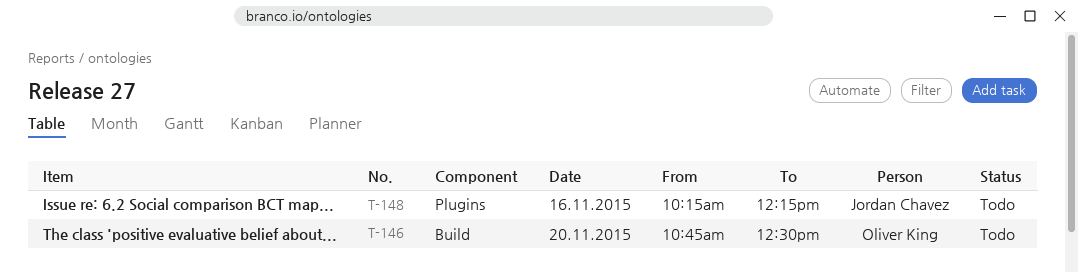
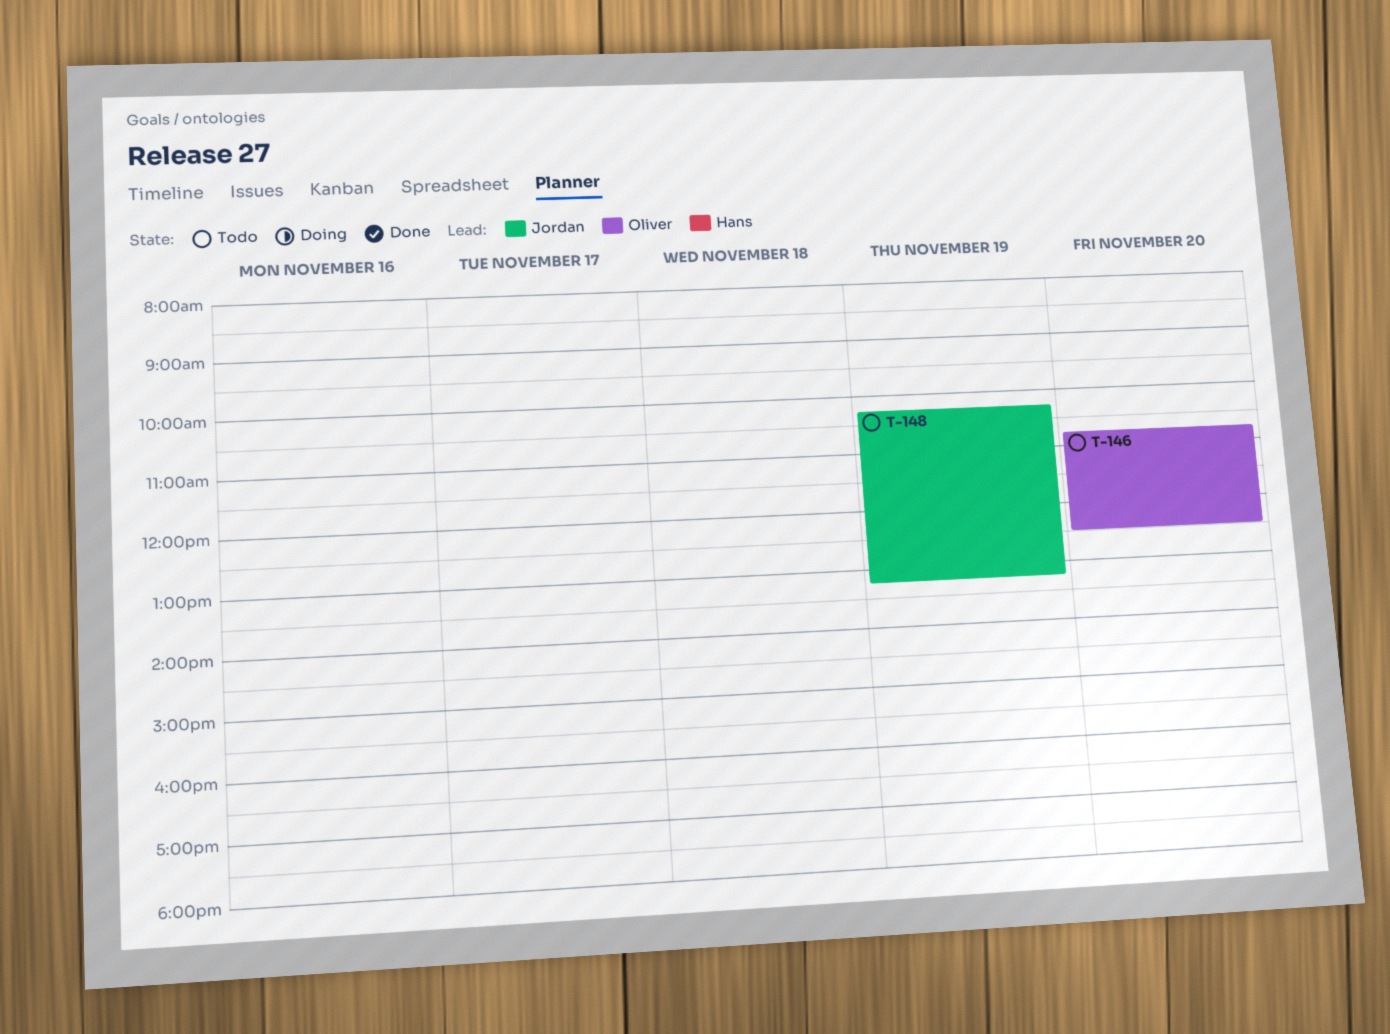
T-148, day: Nov 16 -> Nov 19
T-148, ends: 12:15 -> 13:15

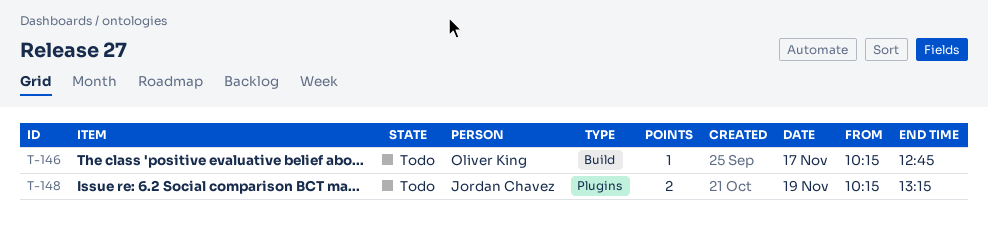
T-146, day: Nov 20 -> Nov 17
T-146, begins: 10:45 -> 10:15
T-146, ends: 12:30 -> 12:45

